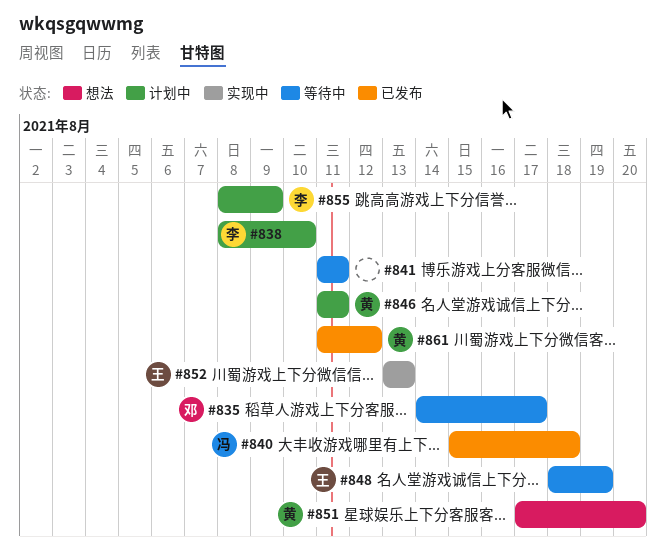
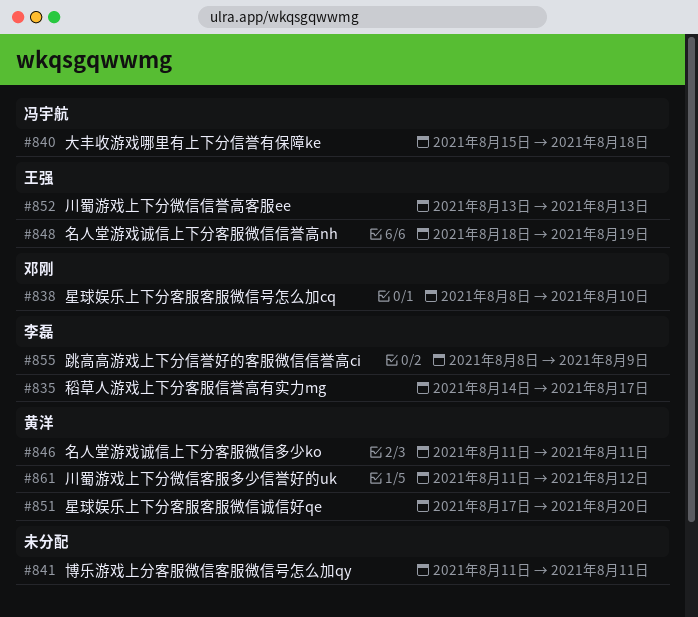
#835, owner: 邓刚 -> 李磊
#838, owner: 李磊 -> 邓刚

